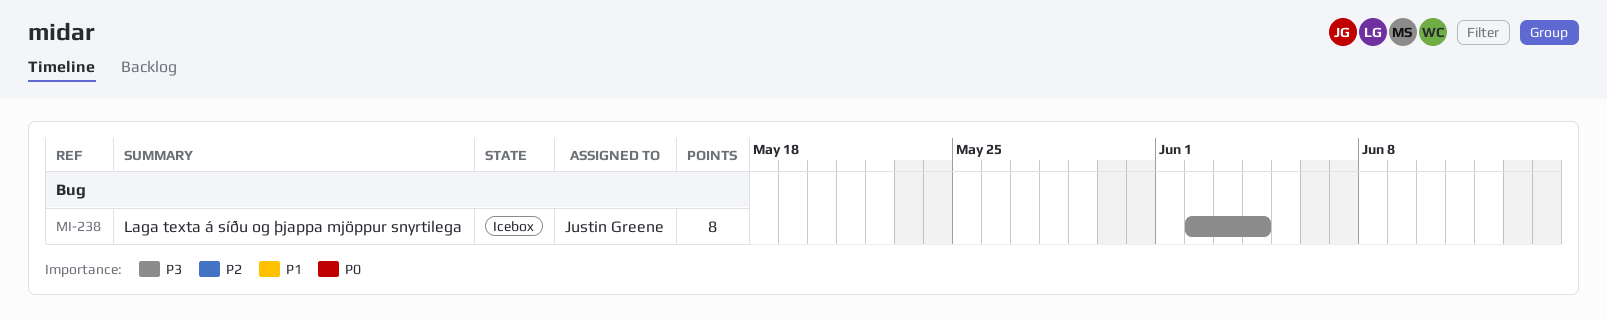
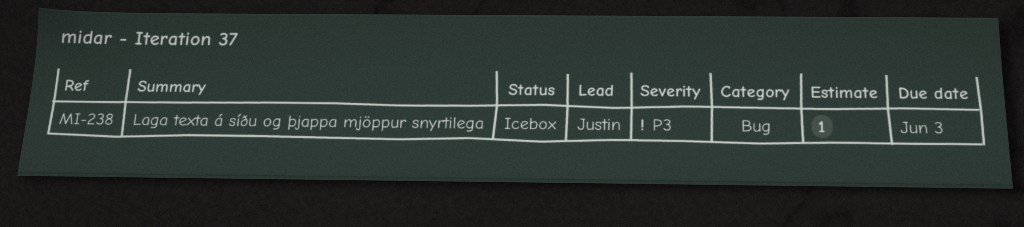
MI-238, estimate: 8 -> 1
MI-238, due: Jun 4 -> Jun 3

